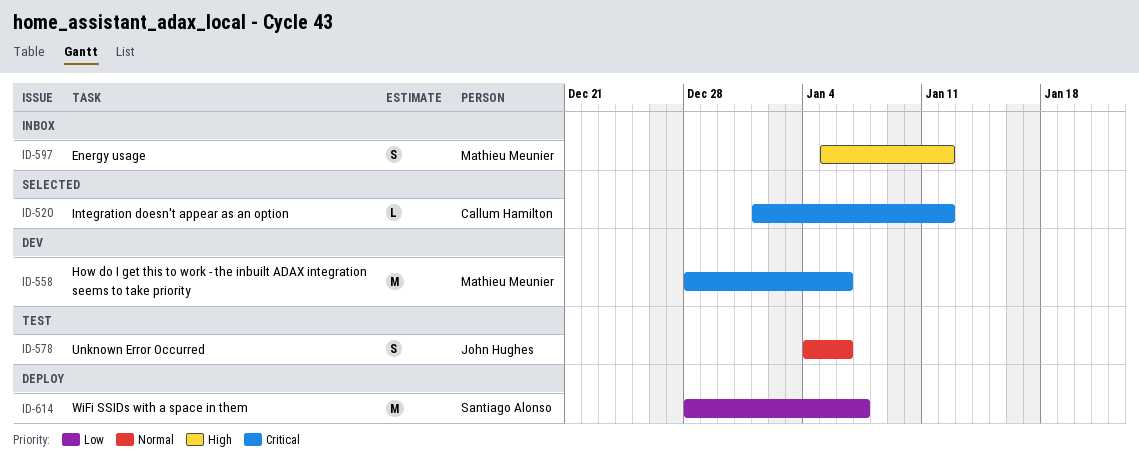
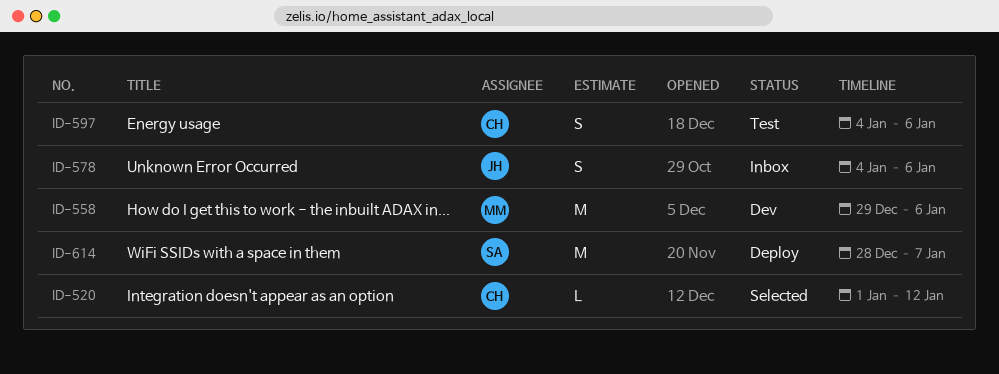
ID-558, start: Dec 28 -> Dec 29
ID-578, status: Test -> Inbox
ID-597, status: Inbox -> Test
ID-597, owner: Mathieu Meunier -> Callum Hamilton
ID-597, start: Jan 5 -> Jan 4
ID-597, due: Jan 12 -> Jan 6

